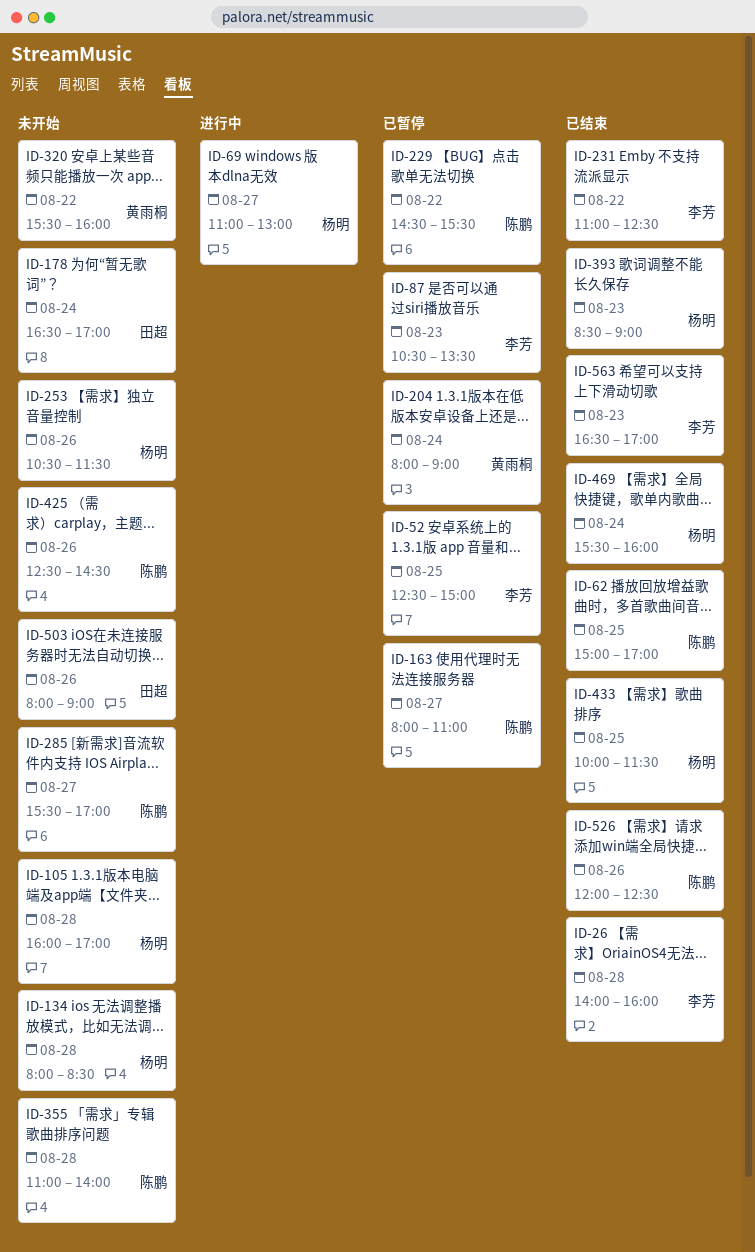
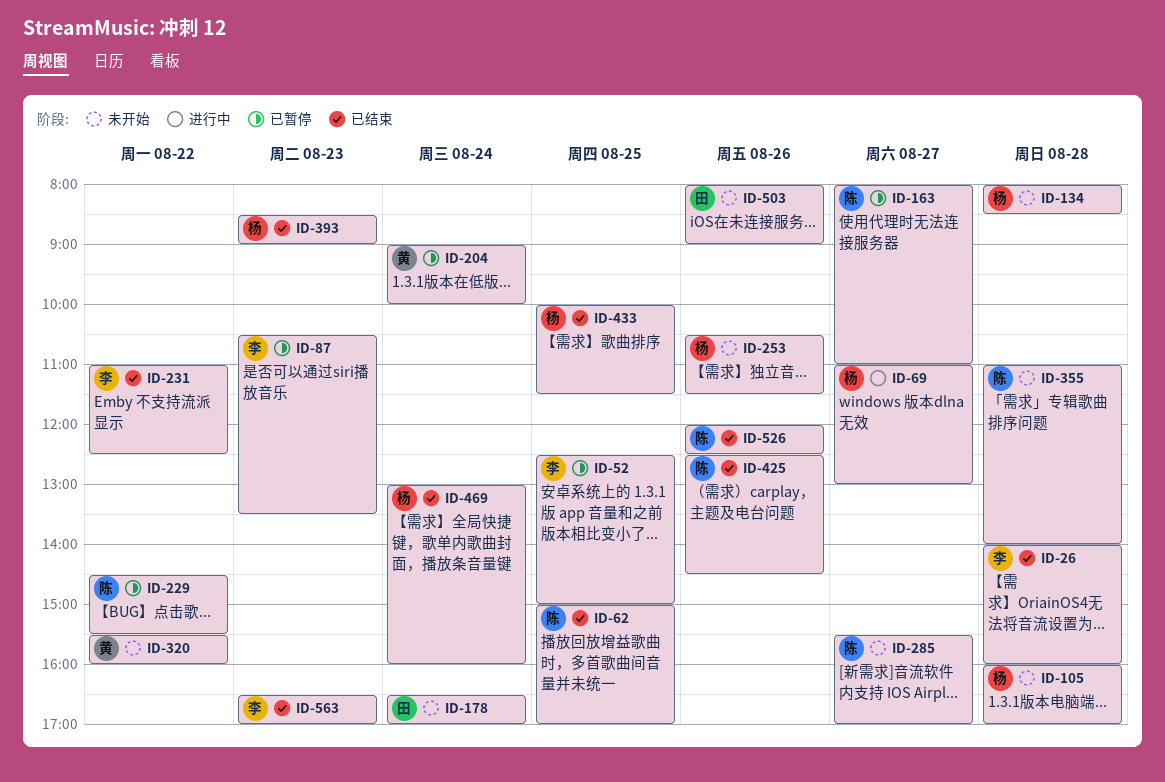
ID-204, begins: 08:00 -> 09:00
ID-204, ends: 09:00 -> 10:00
ID-425, status: 未开始 -> 已结束
ID-469, begins: 15:30 -> 13:00

